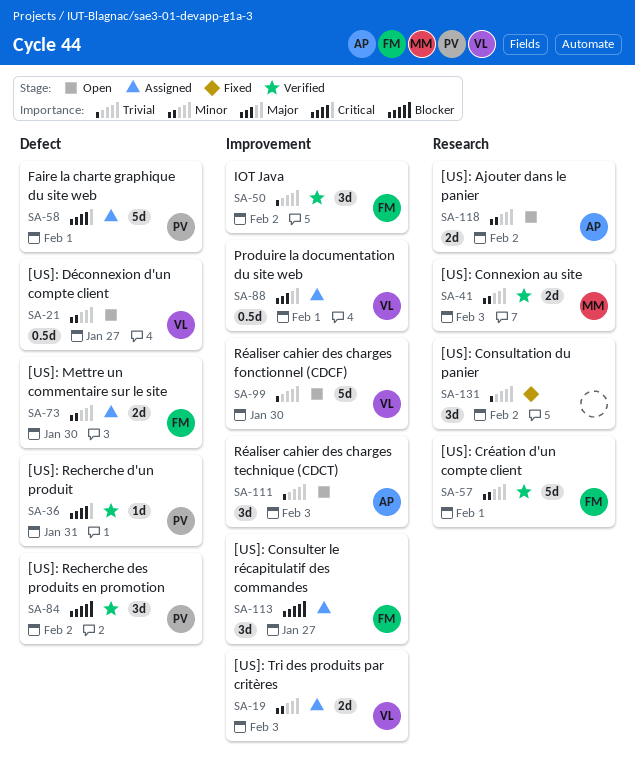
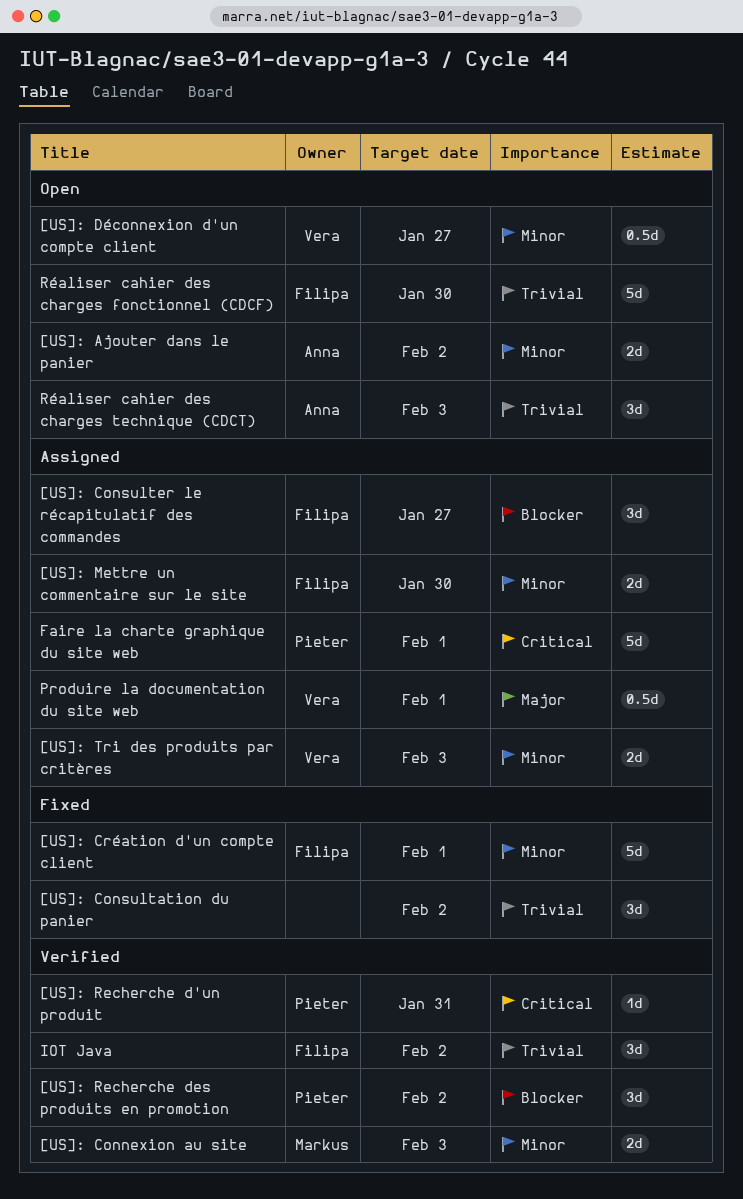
[US]: Création d'un compte client, status: Verified -> Fixed
Réaliser cahier des charges fonctionnel (CDCF), owner: Vera -> Filipa

